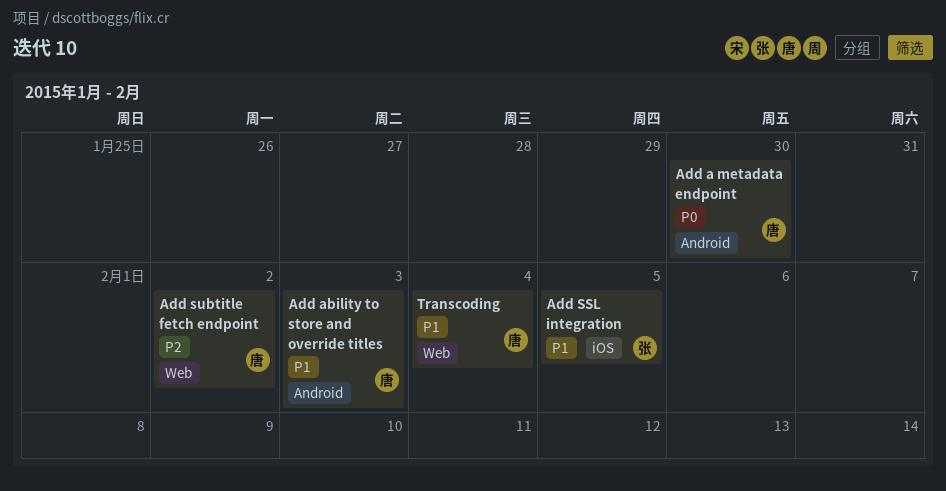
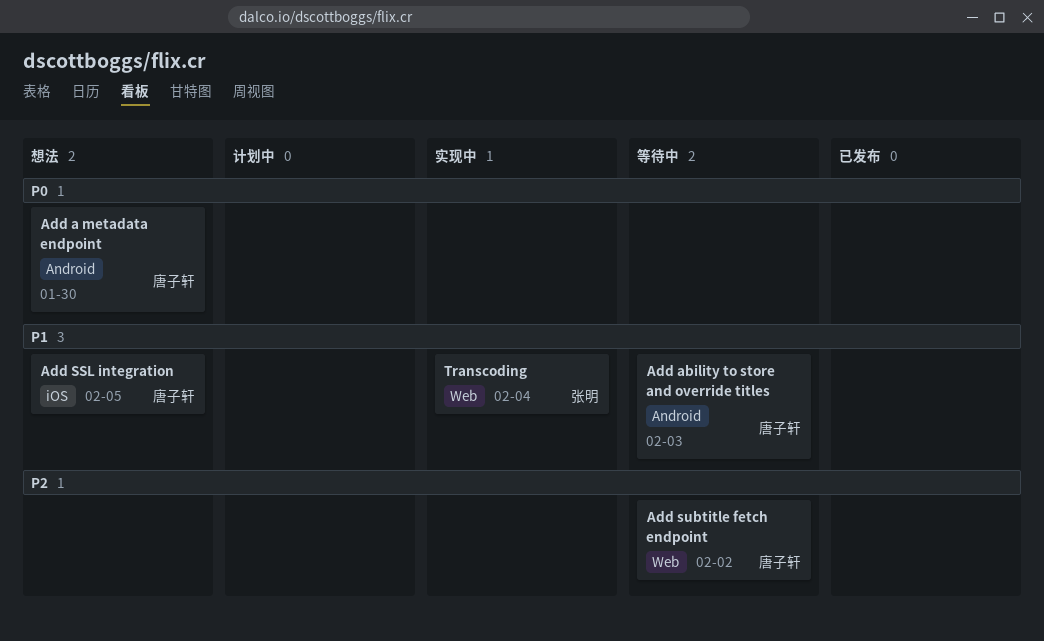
Add SSL integration, owner: 张明 -> 唐子轩
Transcoding, owner: 唐子轩 -> 张明

